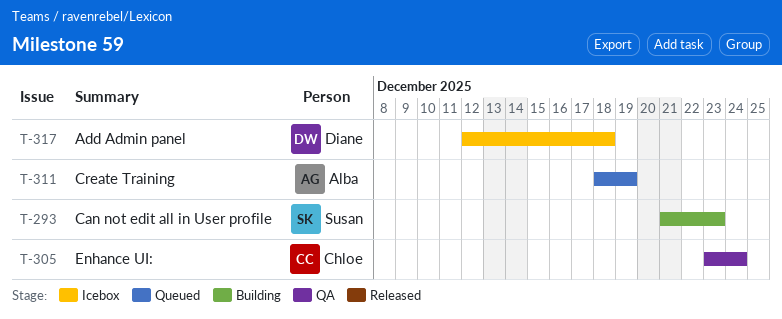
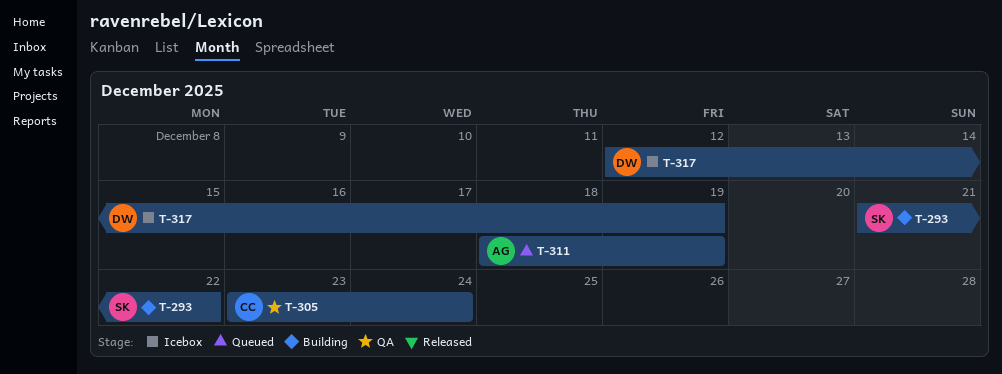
T-293, due: Dec 23 -> Dec 22
T-317, due: Dec 18 -> Dec 19

